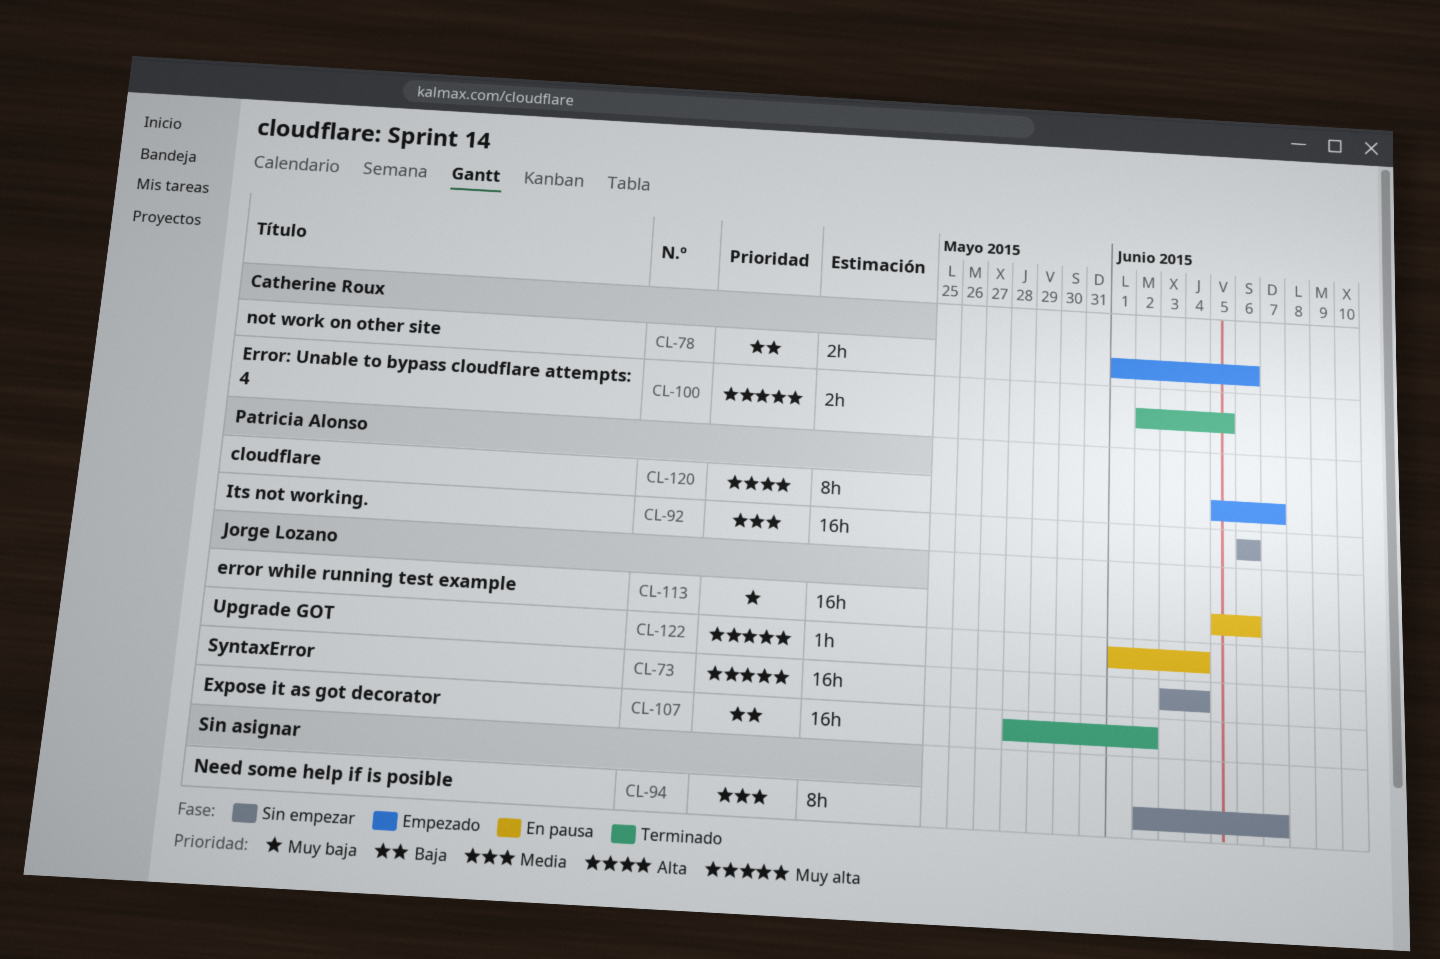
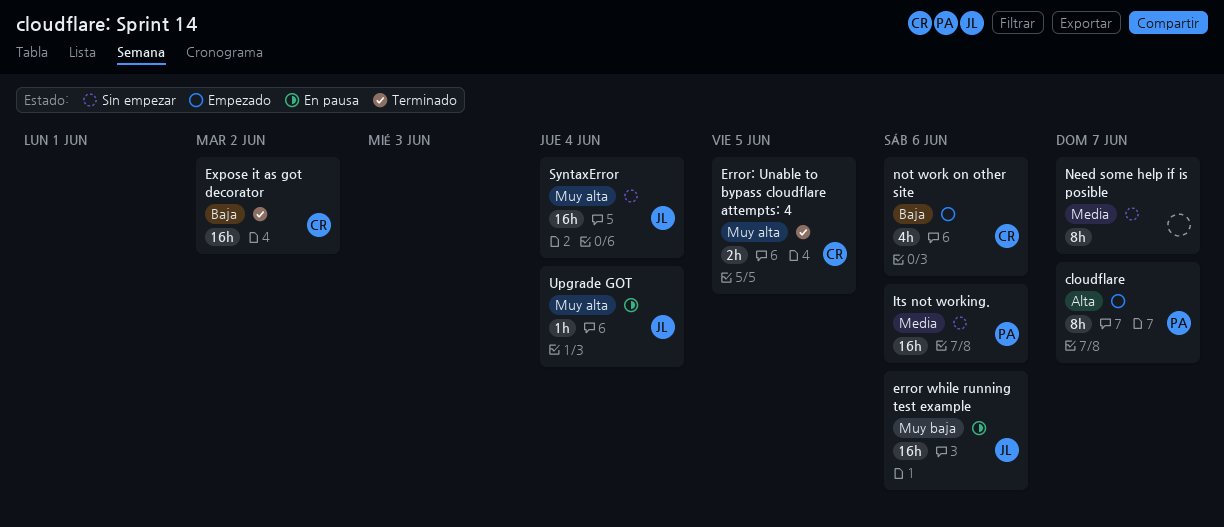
Expose it as got decorator, owner: Jorge Lozano -> Catherine Roux
not work on other site, estimate: 2h -> 4h

